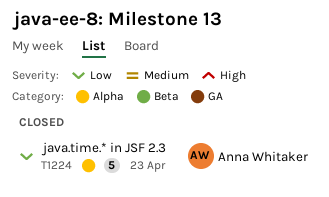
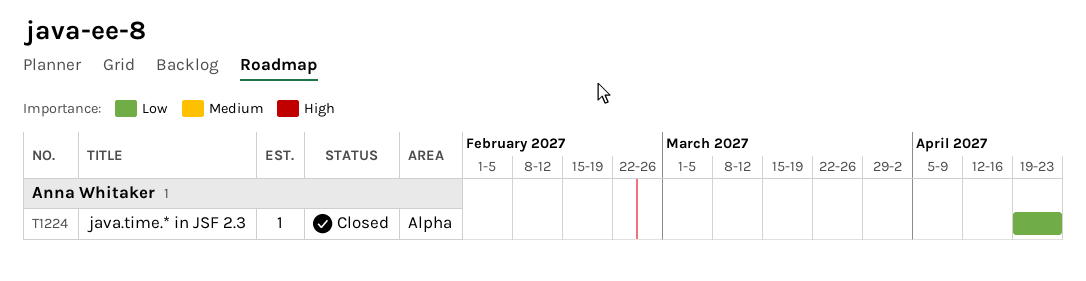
T1224, estimate: 5 -> 1

